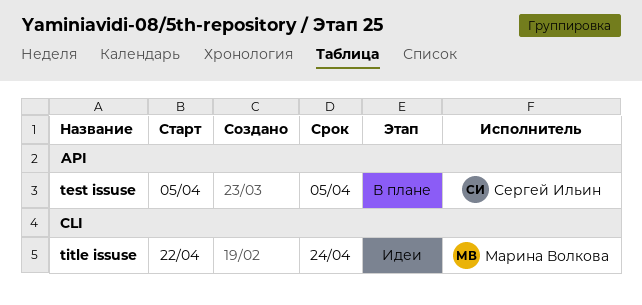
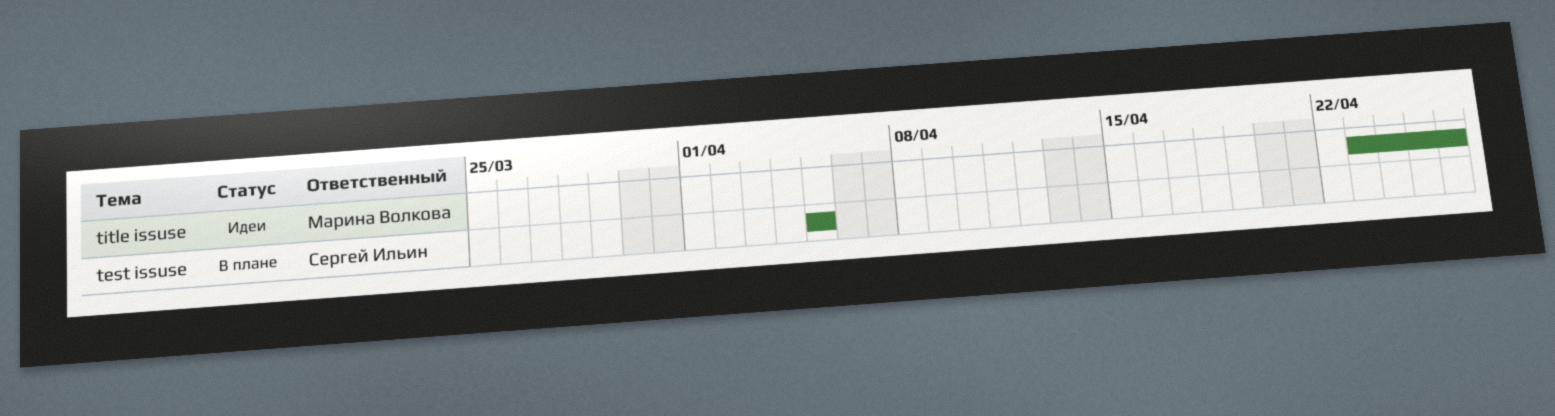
title issuse, start: Apr 22 -> Apr 23
title issuse, due: Apr 24 -> Apr 26

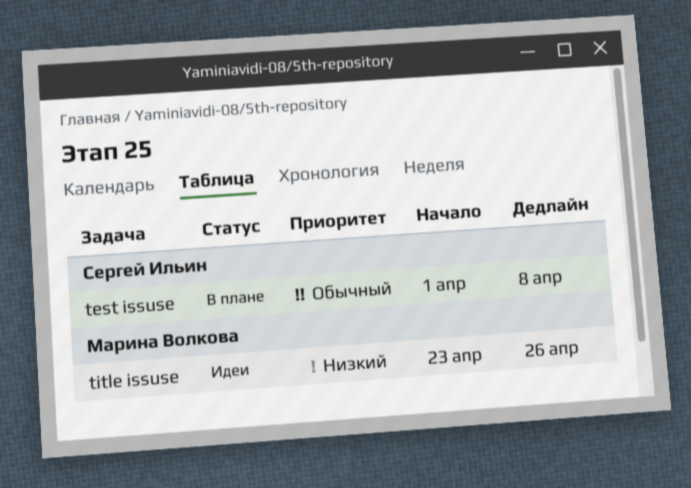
test issuse, start: Apr 5 -> Apr 1
test issuse, due: Apr 5 -> Apr 8

